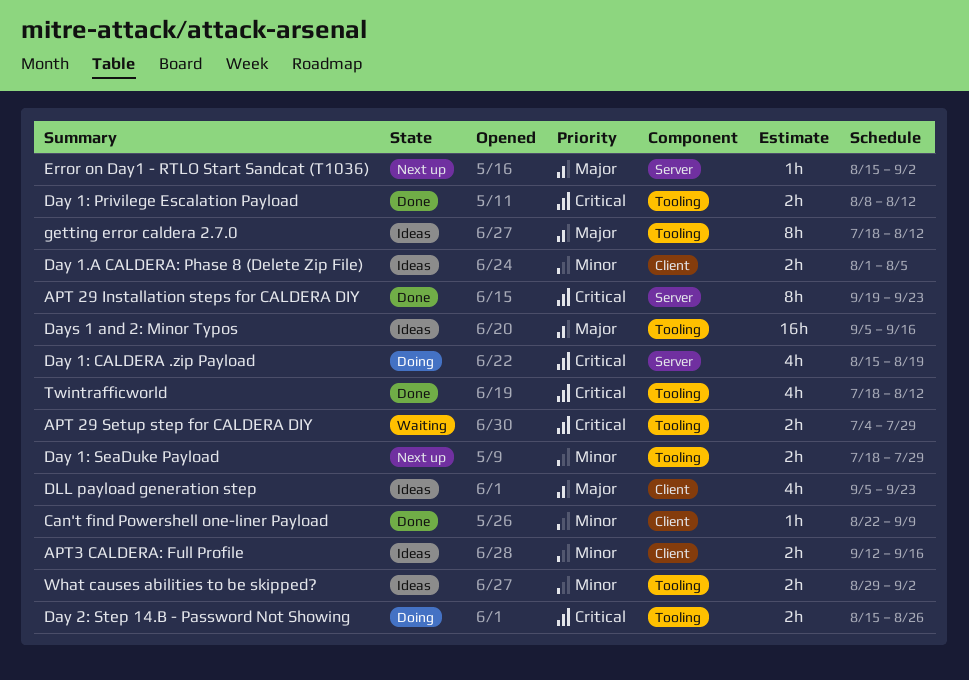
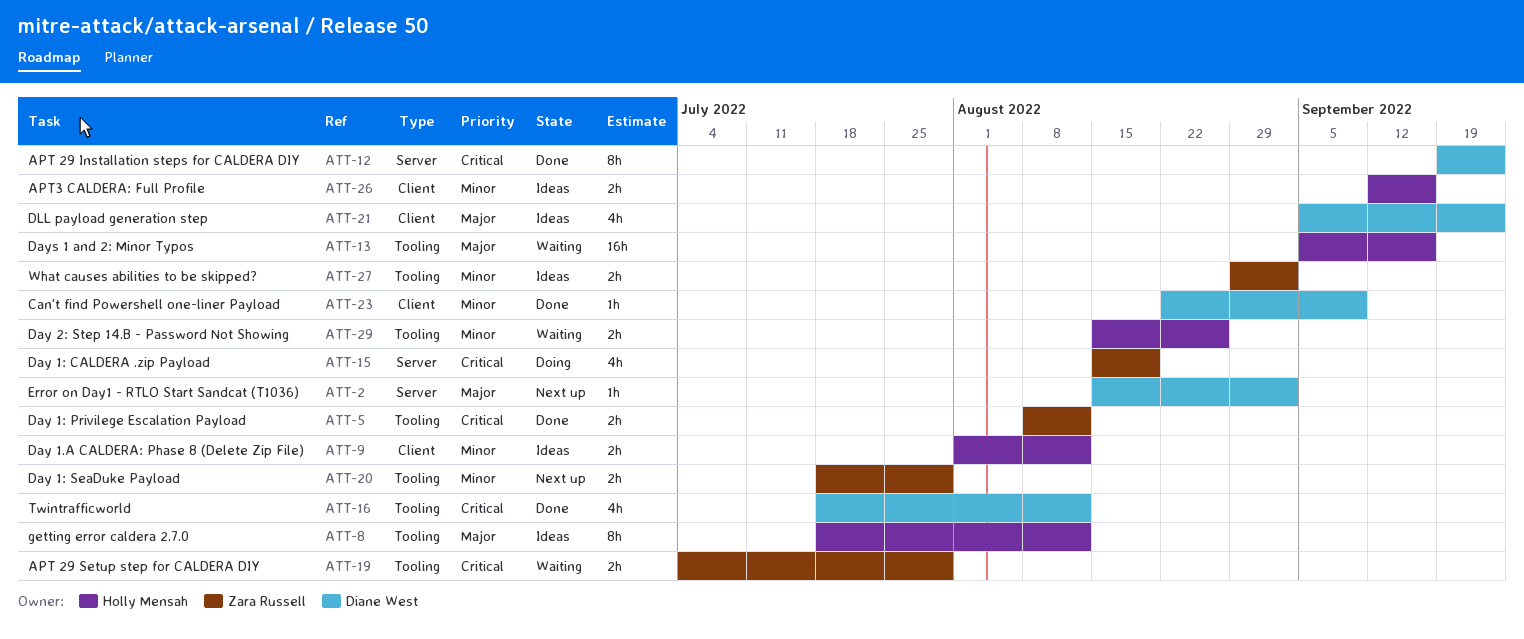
Day 1.A CALDERA: Phase 8 (Delete Zip File), due: Aug 5 -> Aug 12
Day 2: Step 14.B - Password Not Showing, status: Doing -> Waiting
Day 2: Step 14.B - Password Not Showing, priority: Critical -> Minor
Days 1 and 2: Minor Typos, status: Ideas -> Waiting

